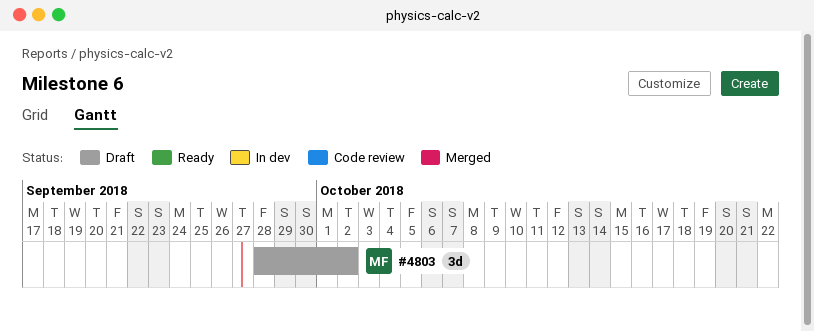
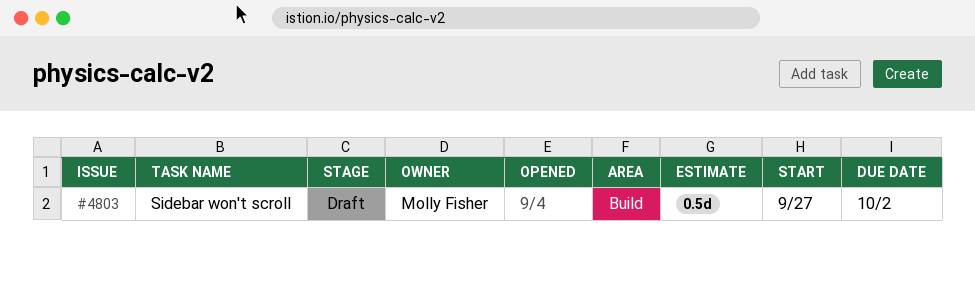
#4803, estimate: 3d -> 0.5d
#4803, start: Sep 28 -> Sep 27

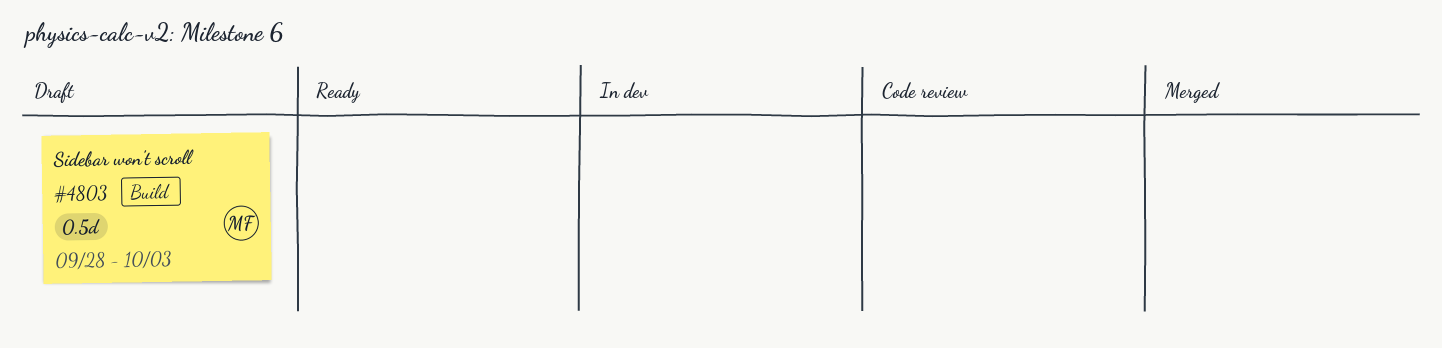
#4803, start: Sep 27 -> Sep 28
#4803, due: Oct 2 -> Oct 3

